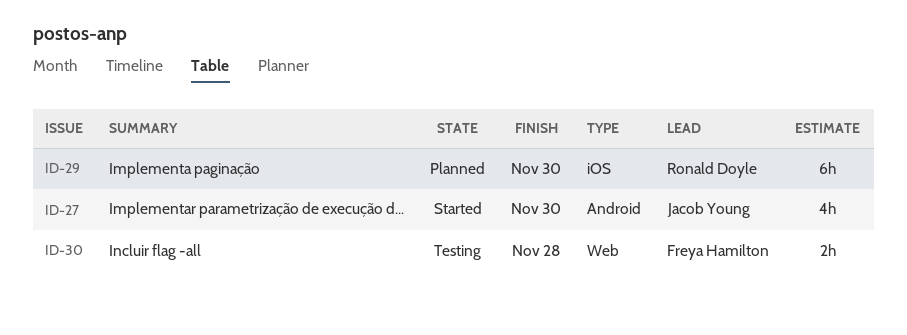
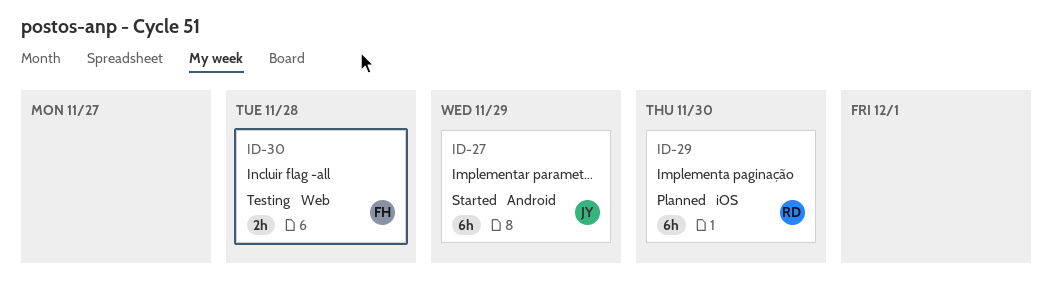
ID-27, estimate: 4h -> 6h
ID-27, due: Nov 30 -> Nov 29

